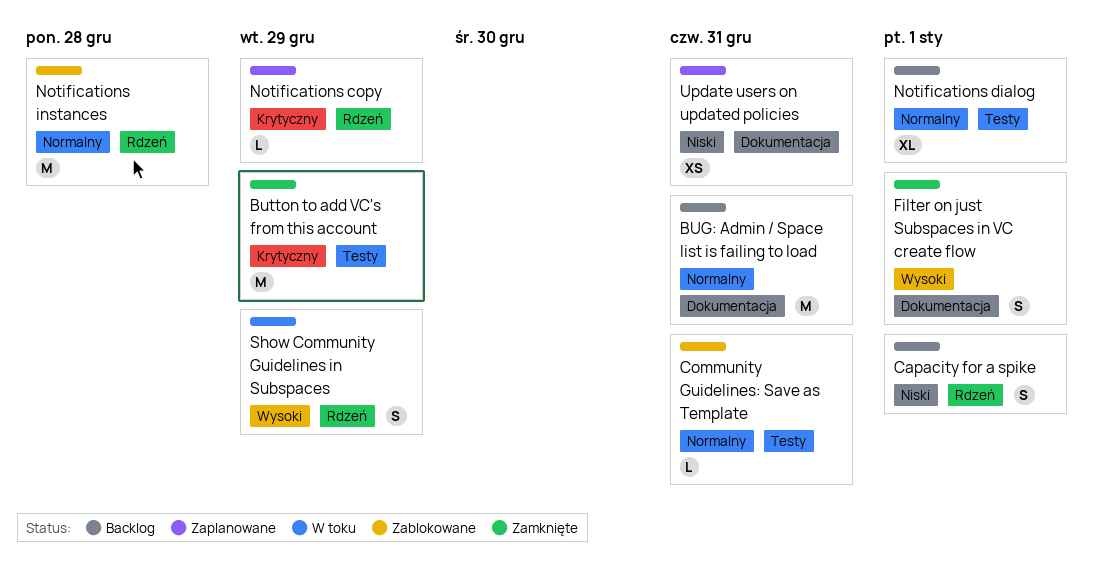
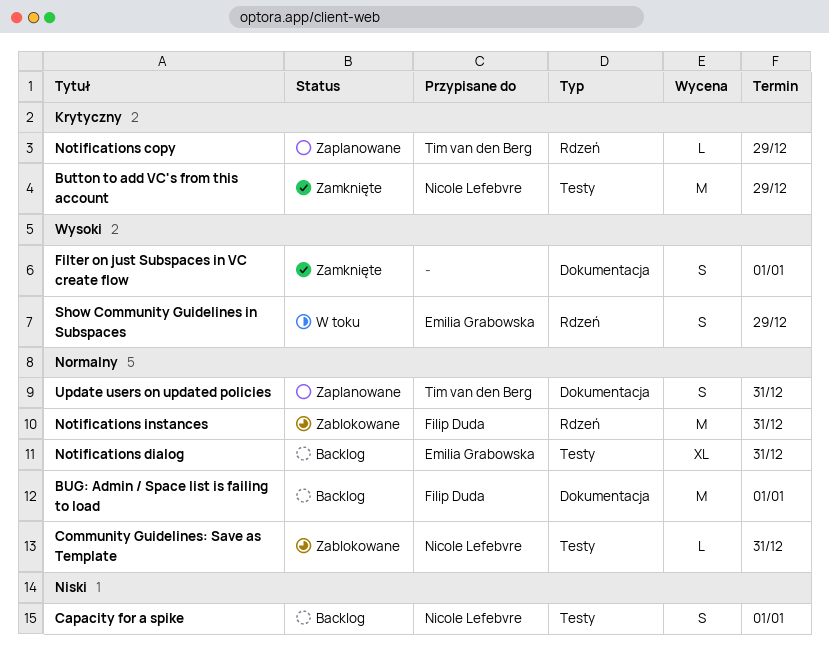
BUG: Admin / Space list is failing to load, due: Dec 31 -> Jan 1
Capacity for a spike, label: Rdzeń -> Testy
Notifications dialog, due: Jan 1 -> Dec 31
Notifications instances, due: Dec 28 -> Dec 31
Update users on updated policies, priority: Niski -> Normalny
Update users on updated policies, estimate: XS -> S

